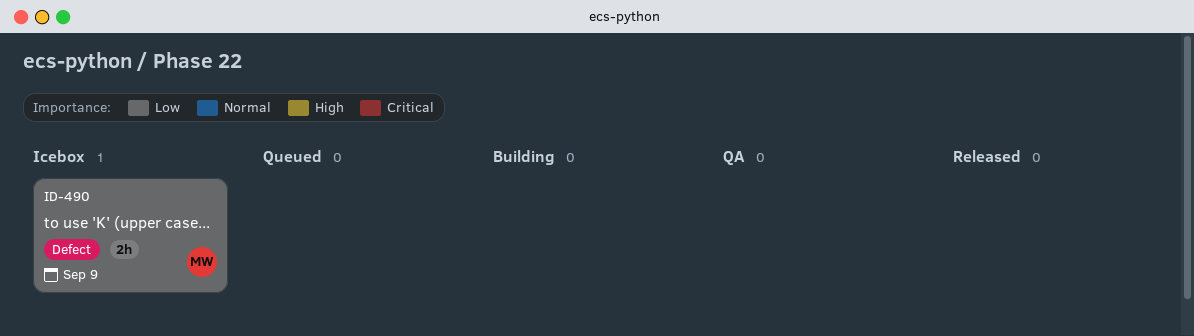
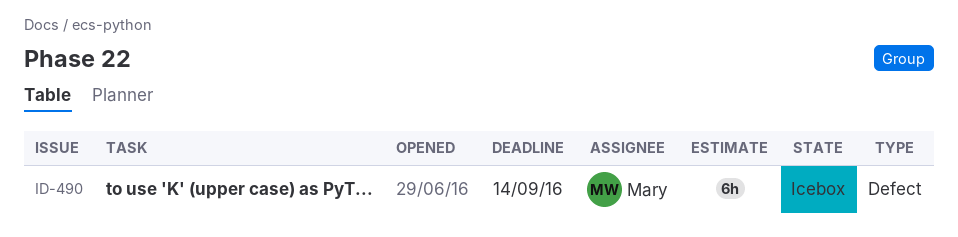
ID-490, estimate: 2h -> 6h
ID-490, due: Sep 9 -> Sep 14

